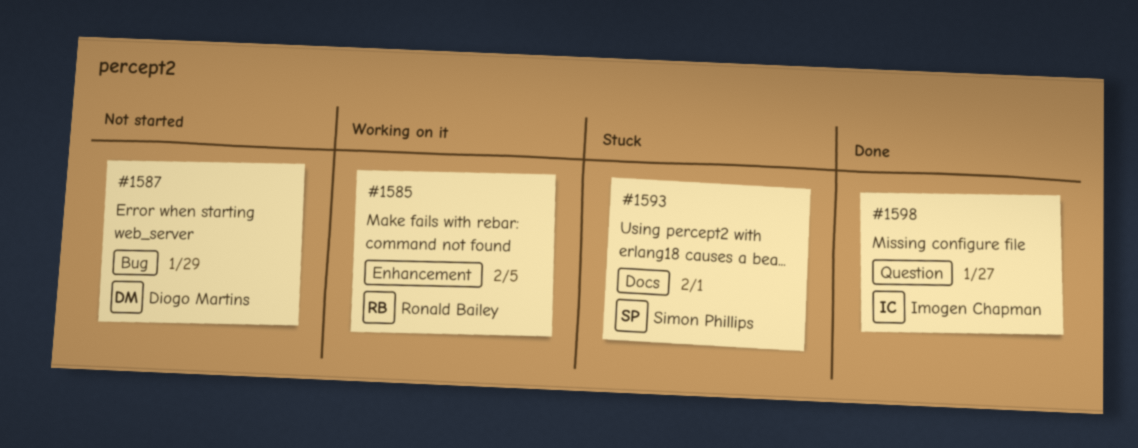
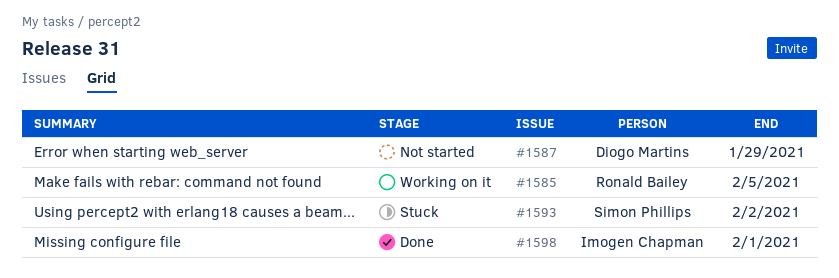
#1593, due: Feb 1 -> Feb 2
#1598, due: Jan 27 -> Feb 1

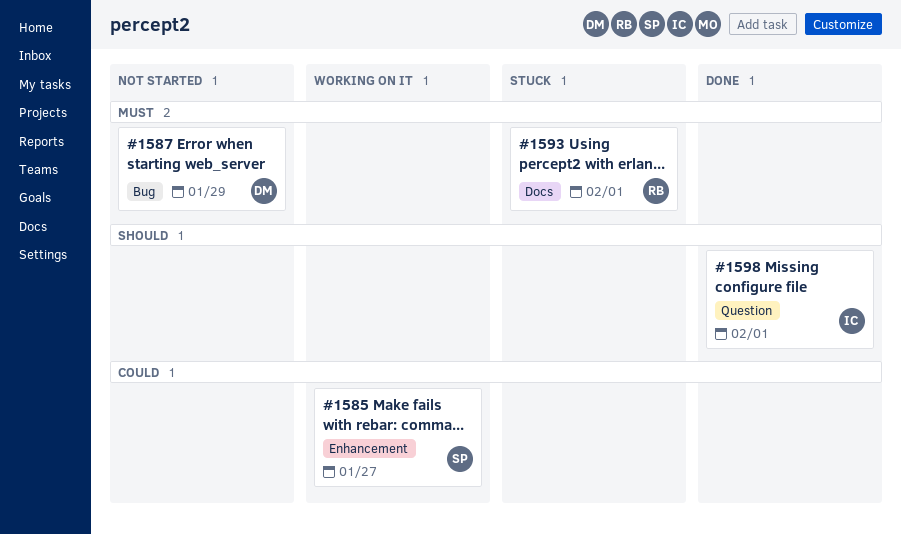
#1585, owner: Ronald Bailey -> Simon Phillips
#1585, due: Feb 5 -> Jan 27
#1593, owner: Simon Phillips -> Ronald Bailey
#1593, due: Feb 2 -> Feb 1

